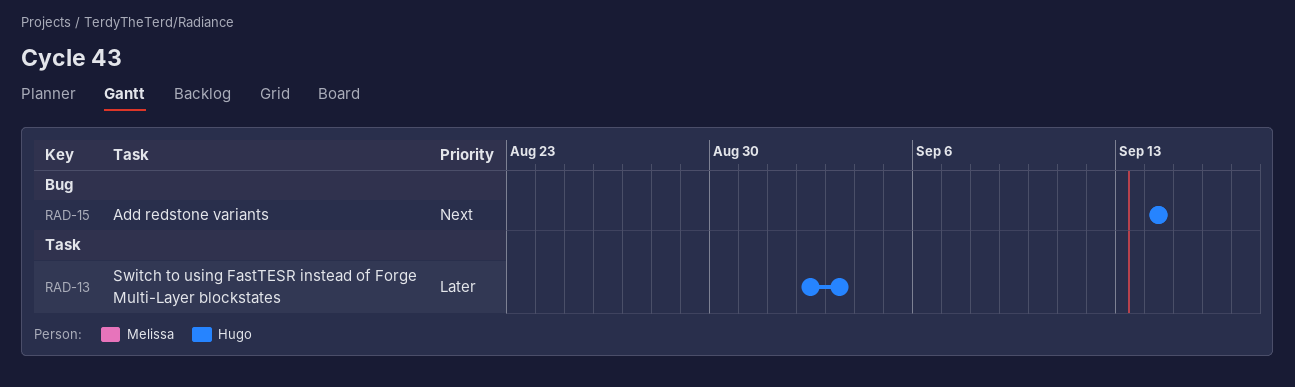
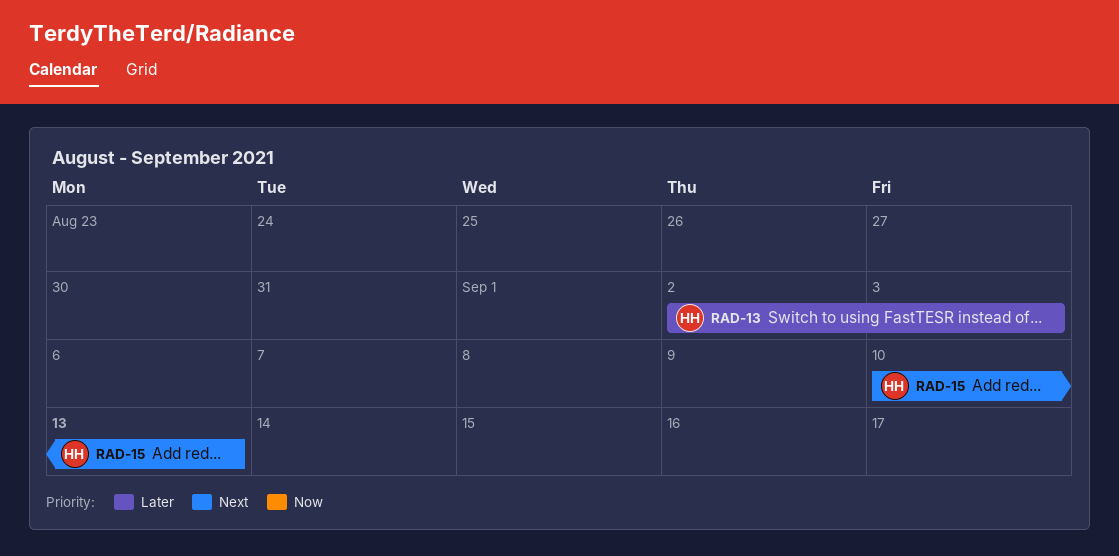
RAD-15, start: Sep 14 -> Sep 10
RAD-15, due: Sep 14 -> Sep 13

